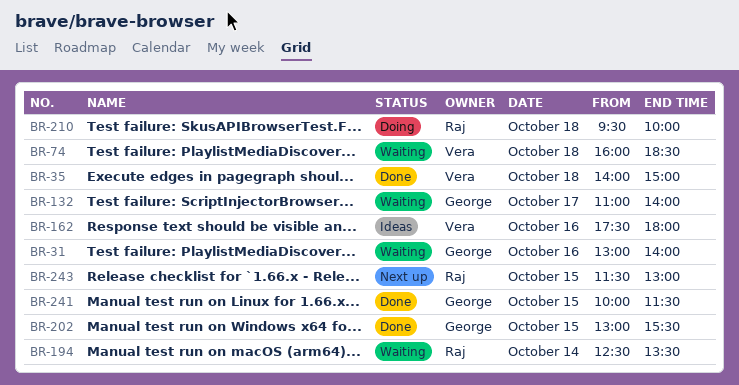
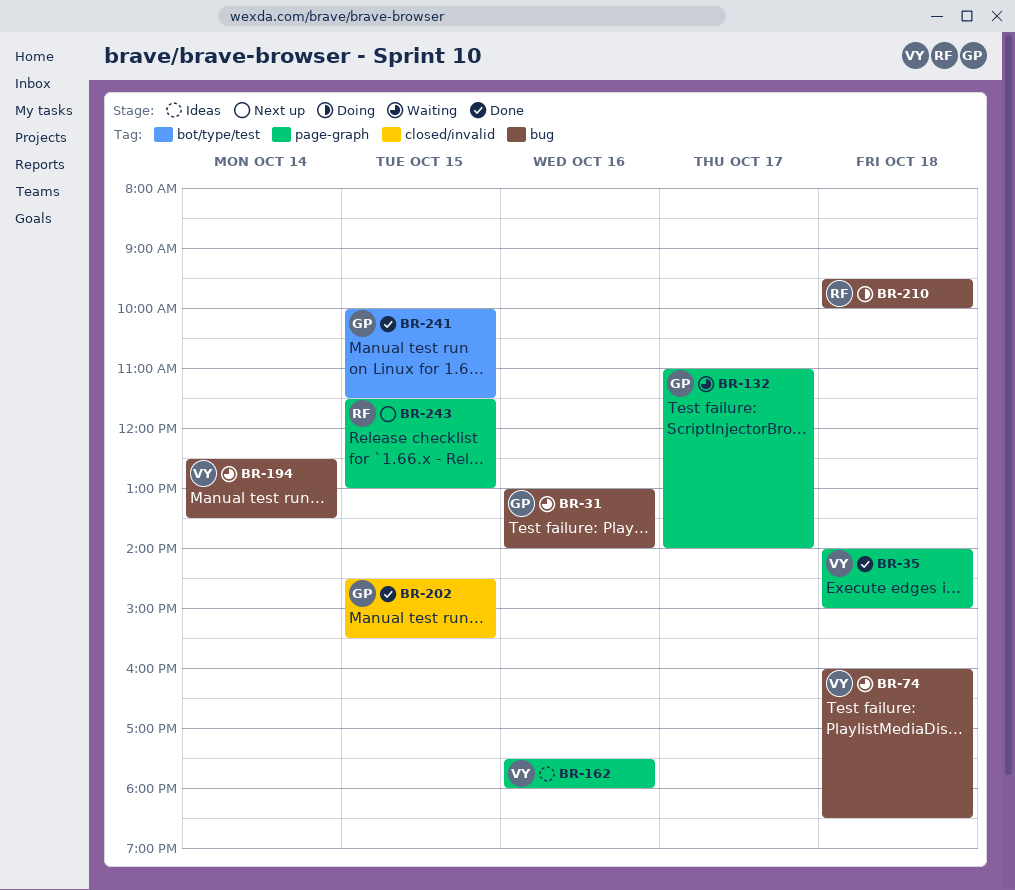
BR-194, owner: Raj -> Vera
BR-202, begins: 13:00 -> 14:30

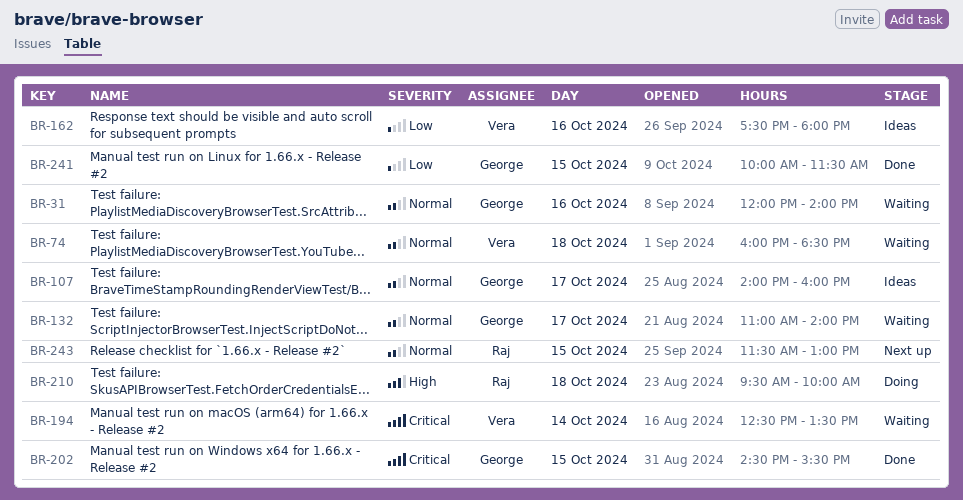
BR-31, begins: 13:00 -> 12:00
BR-35: present -> none
BR-107: none -> present

